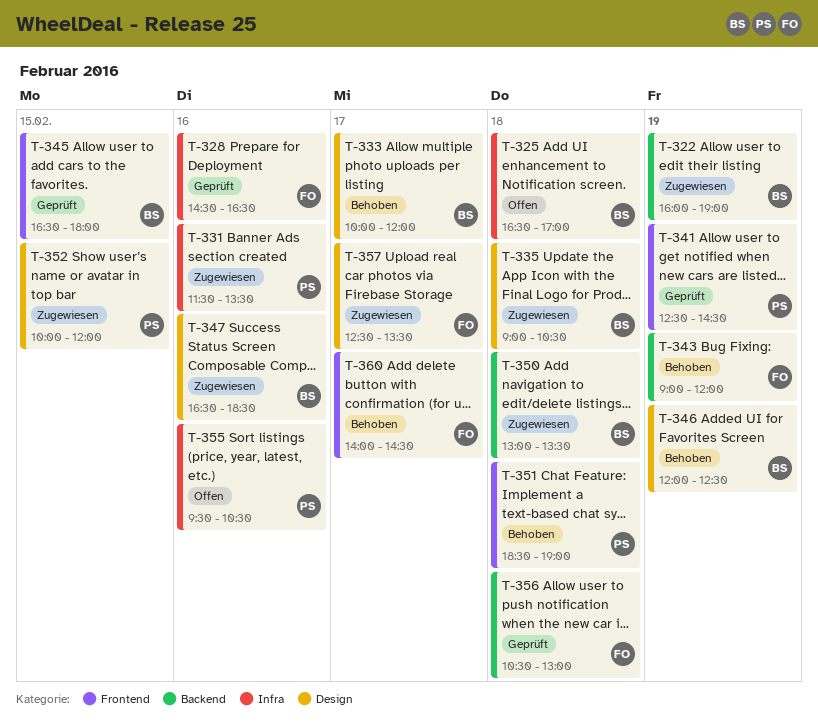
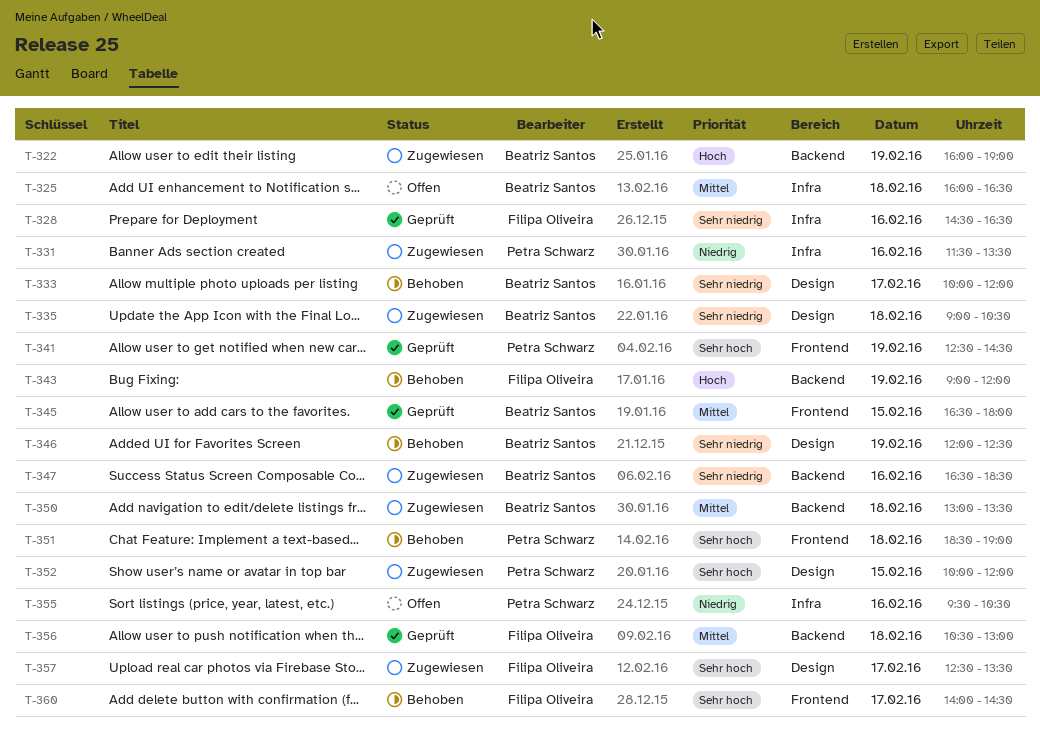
T-325, begins: 16:30 -> 16:00
T-325, ends: 17:00 -> 16:30
T-347, label: Design -> Backend

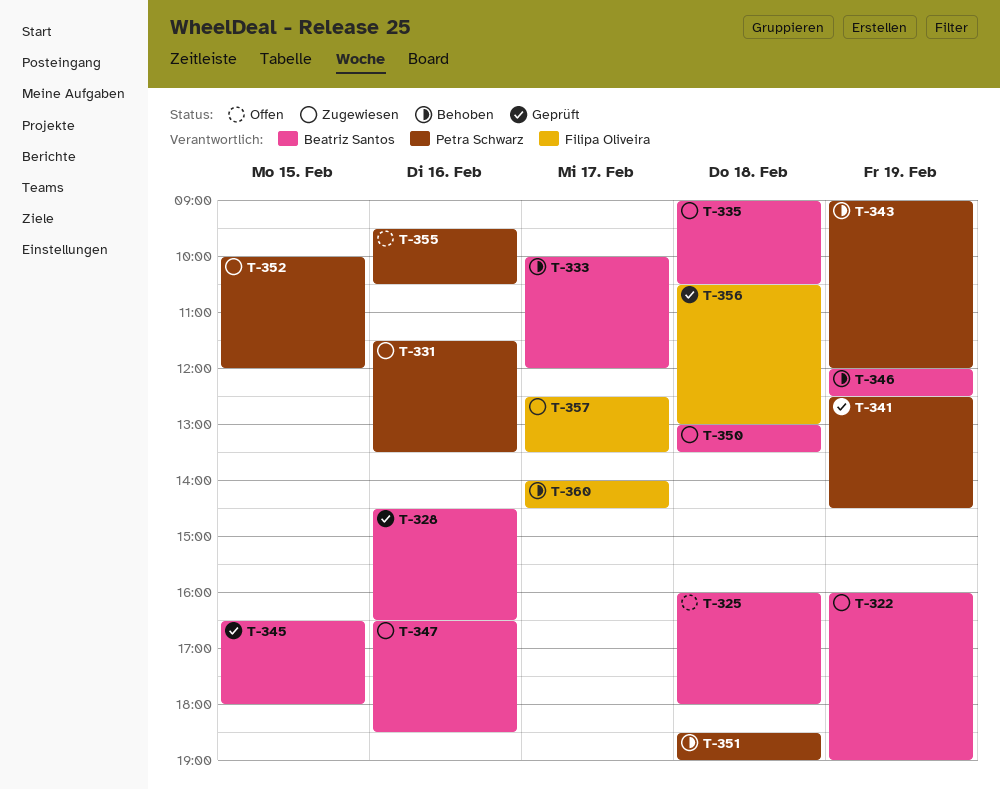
T-325, ends: 16:30 -> 18:00
T-328, owner: Filipa Oliveira -> Beatriz Santos
T-343, owner: Filipa Oliveira -> Petra Schwarz

